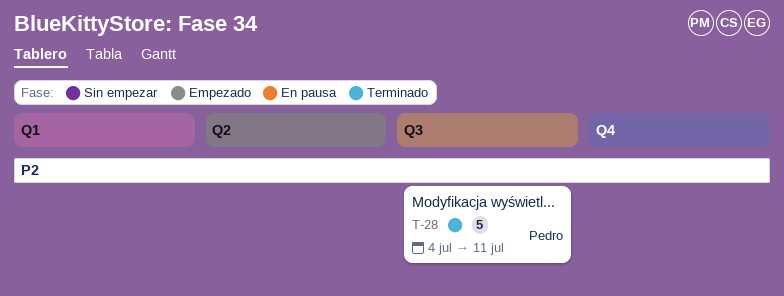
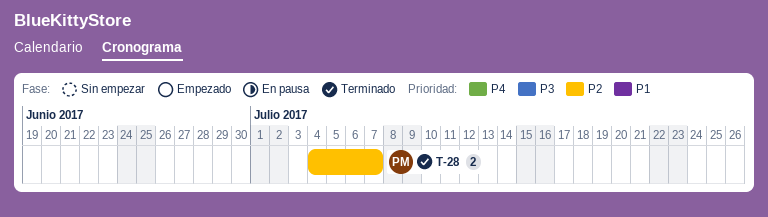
T-28, estimate: 5 -> 2
T-28, due: Jul 11 -> Jul 7

